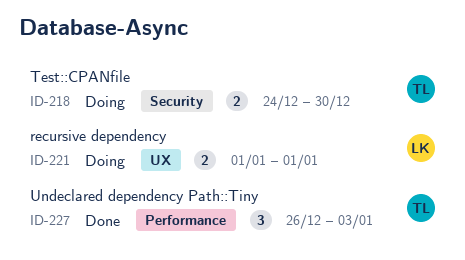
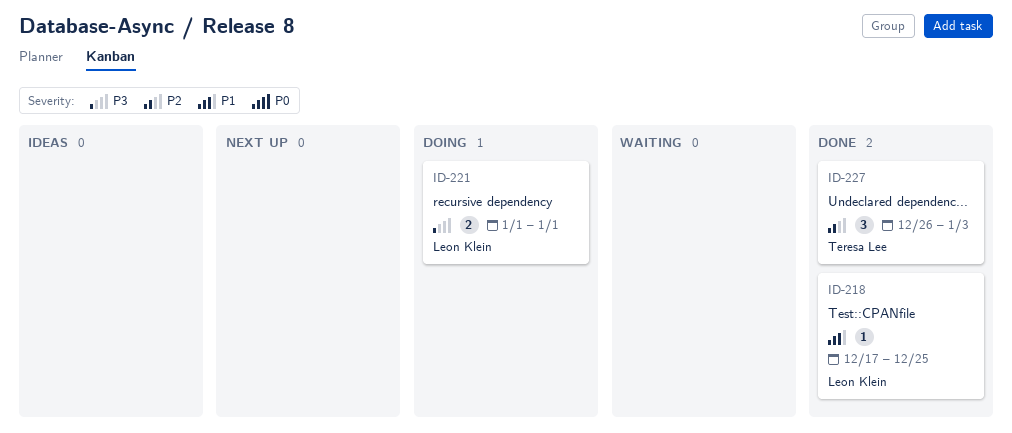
ID-218, status: Doing -> Done
ID-218, owner: Teresa Lee -> Leon Klein
ID-218, estimate: 2 -> 1
ID-218, start: Dec 24 -> Dec 17
ID-218, due: Dec 30 -> Dec 25

